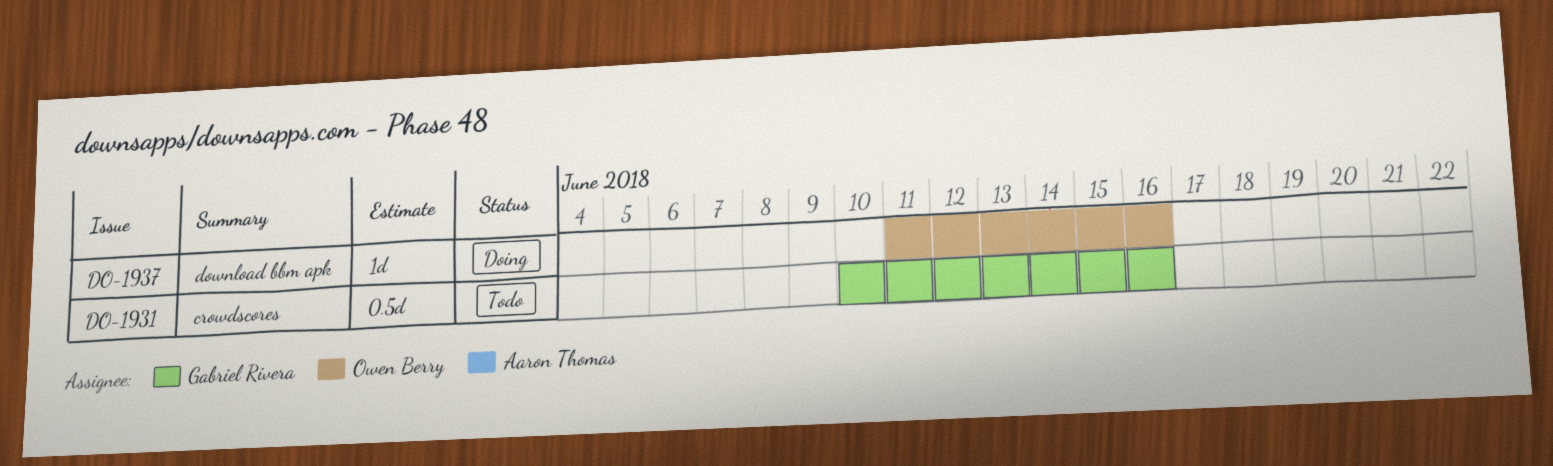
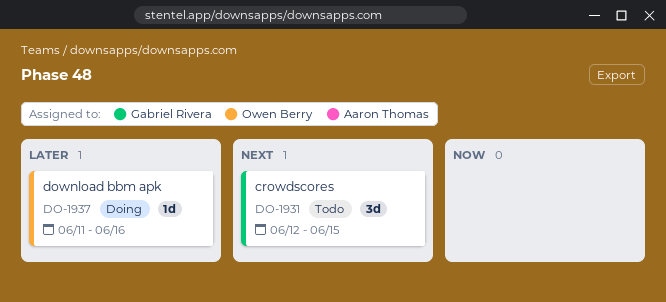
DO-1931, estimate: 0.5d -> 3d
DO-1931, start: Jun 10 -> Jun 12
DO-1931, due: Jun 16 -> Jun 15

